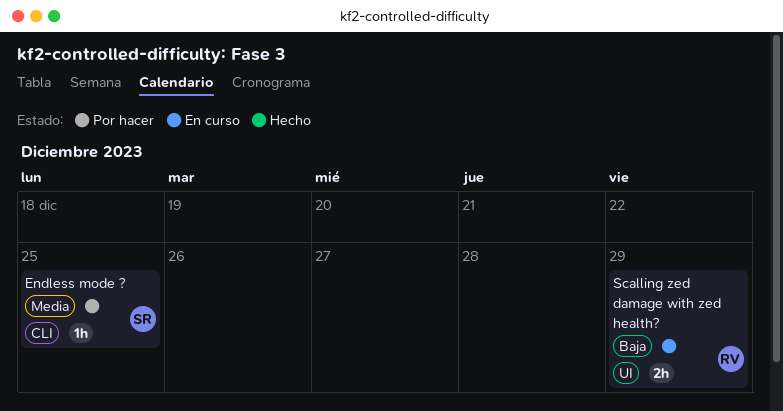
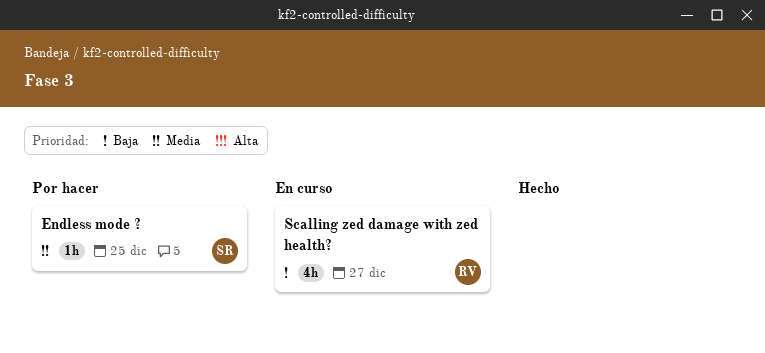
Scalling zed damage with zed health?, estimate: 2h -> 4h
Scalling zed damage with zed health?, due: Dec 29 -> Dec 27

